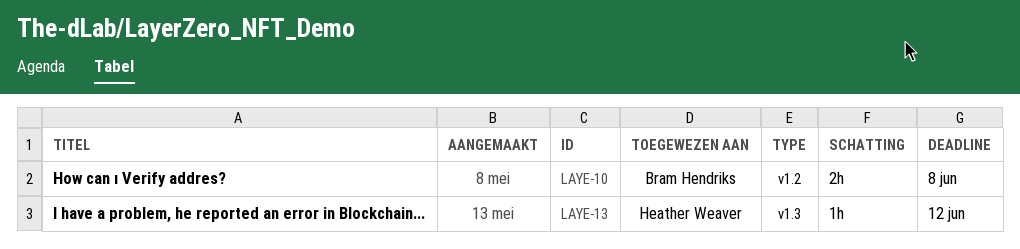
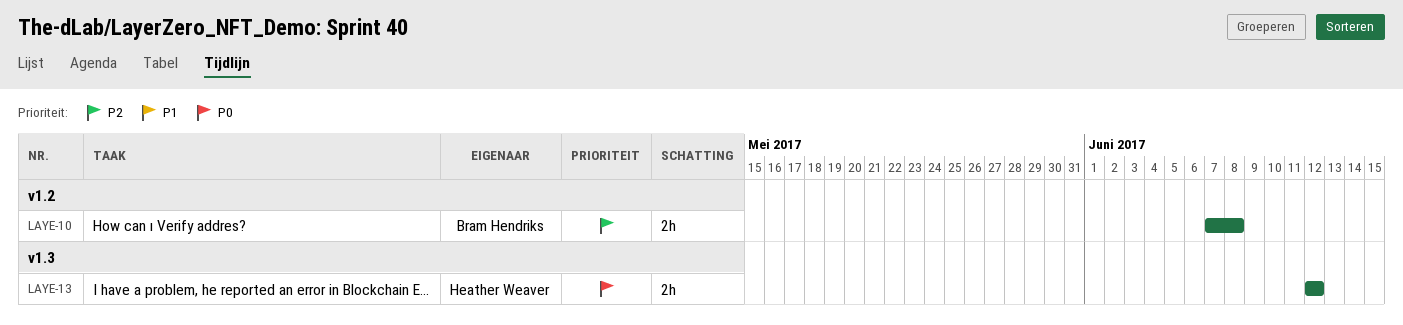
LAYE-13, estimate: 1h -> 2h

